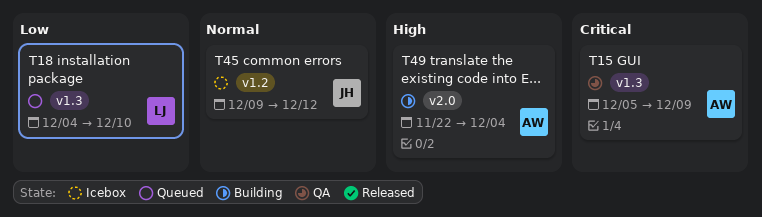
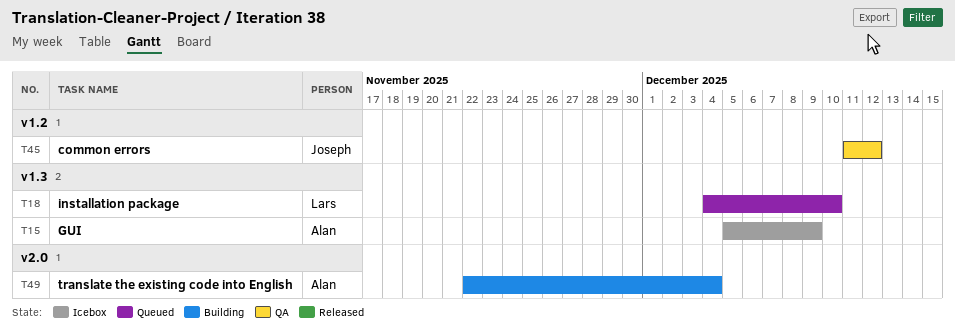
T15, status: QA -> Icebox
T45, status: Icebox -> QA
T45, start: Dec 9 -> Dec 11

